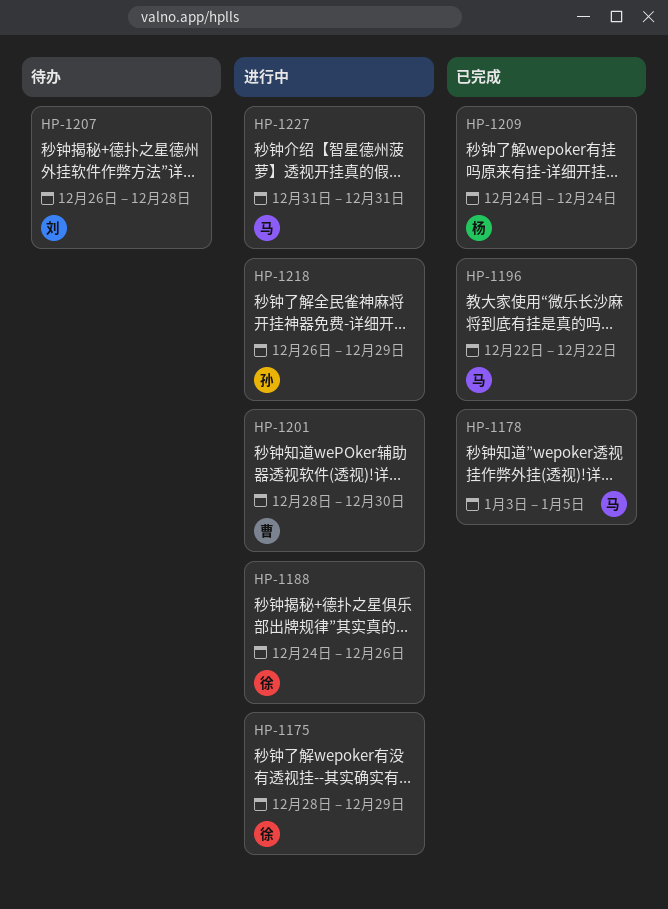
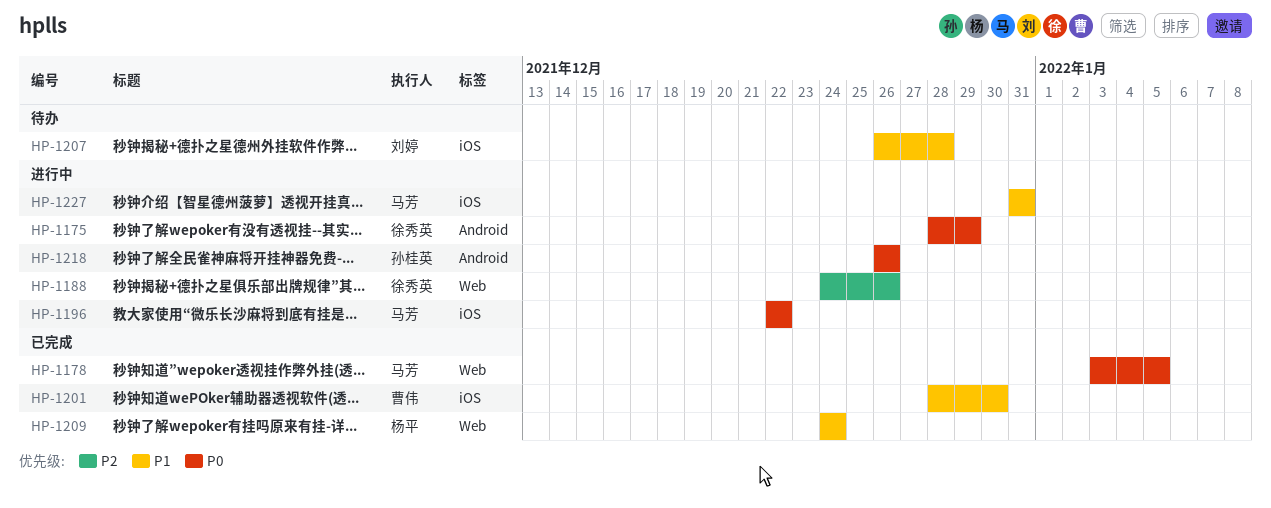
HP-1196, status: 已完成 -> 进行中
HP-1201, status: 进行中 -> 已完成
HP-1218, due: Dec 29 -> Dec 26

